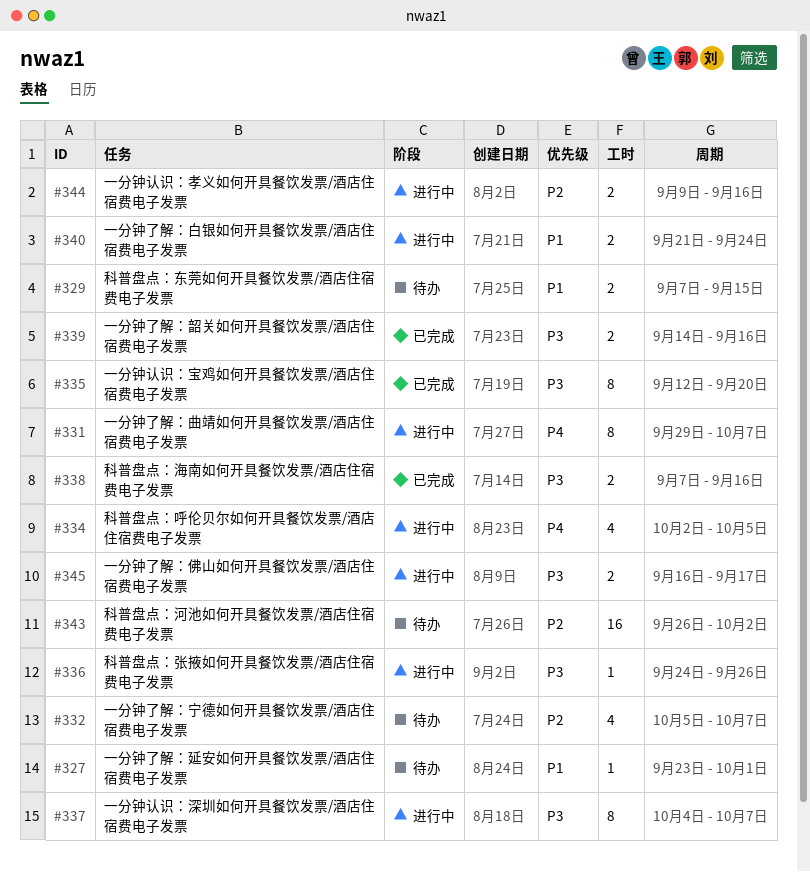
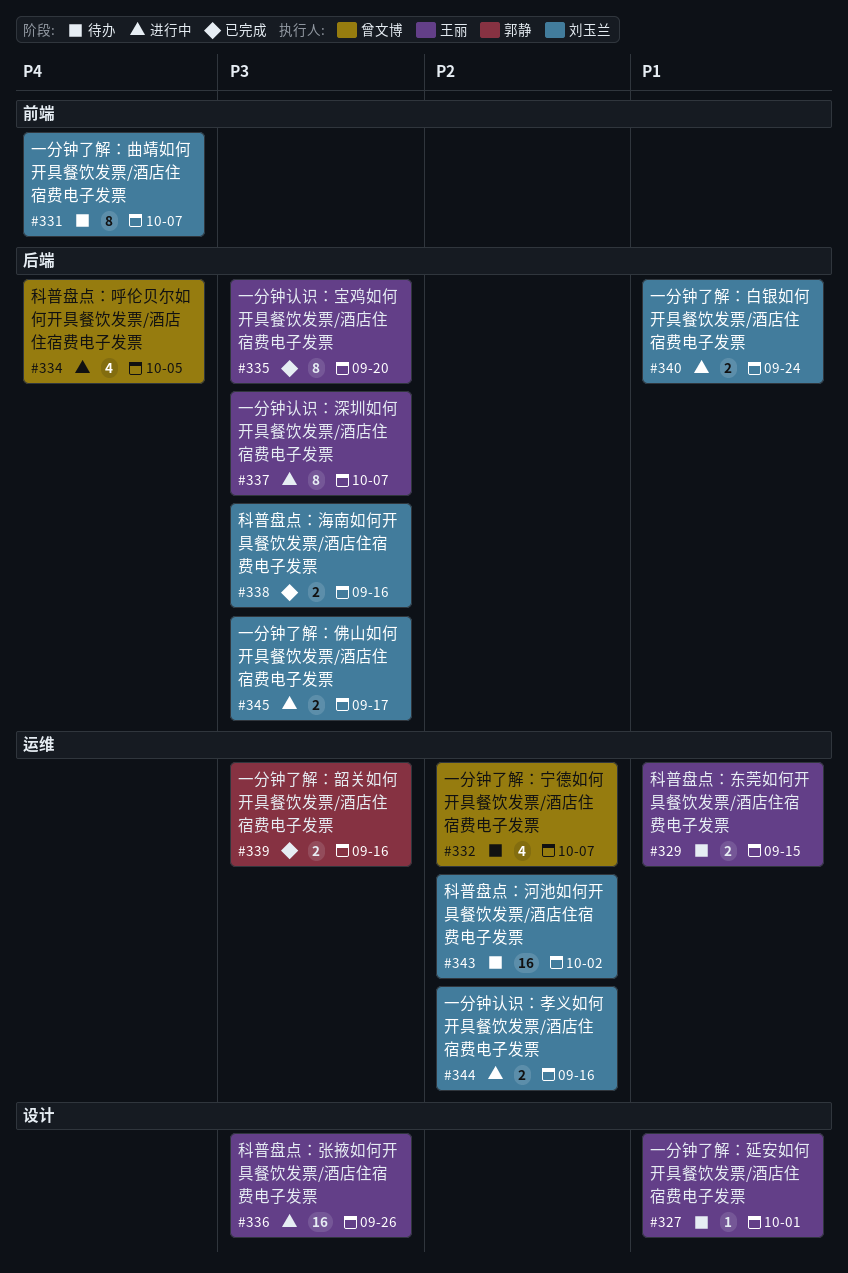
#331, status: 进行中 -> 待办
#336, estimate: 1 -> 16

